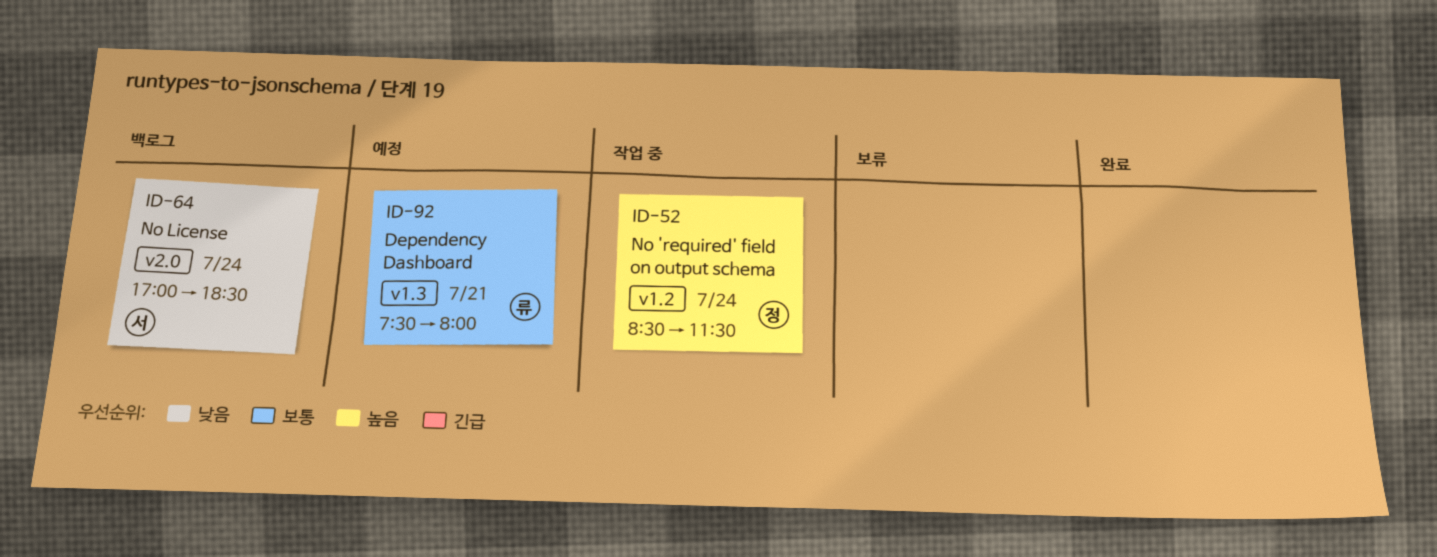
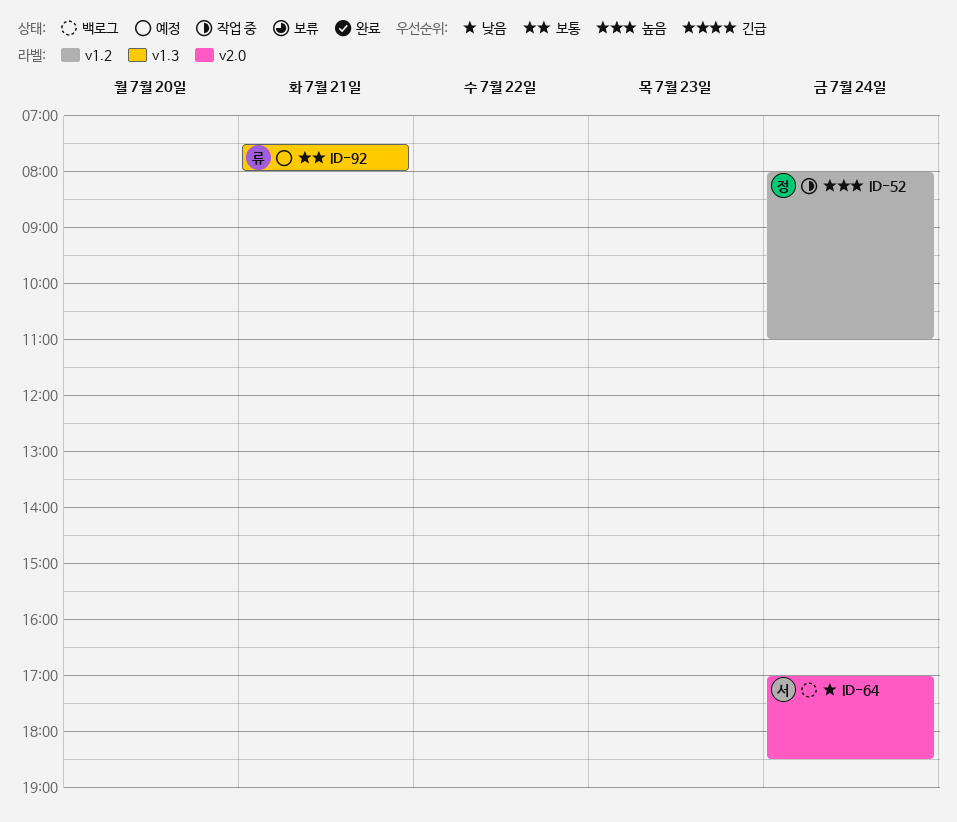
ID-52, begins: 08:30 -> 08:00
ID-52, ends: 11:30 -> 11:00

